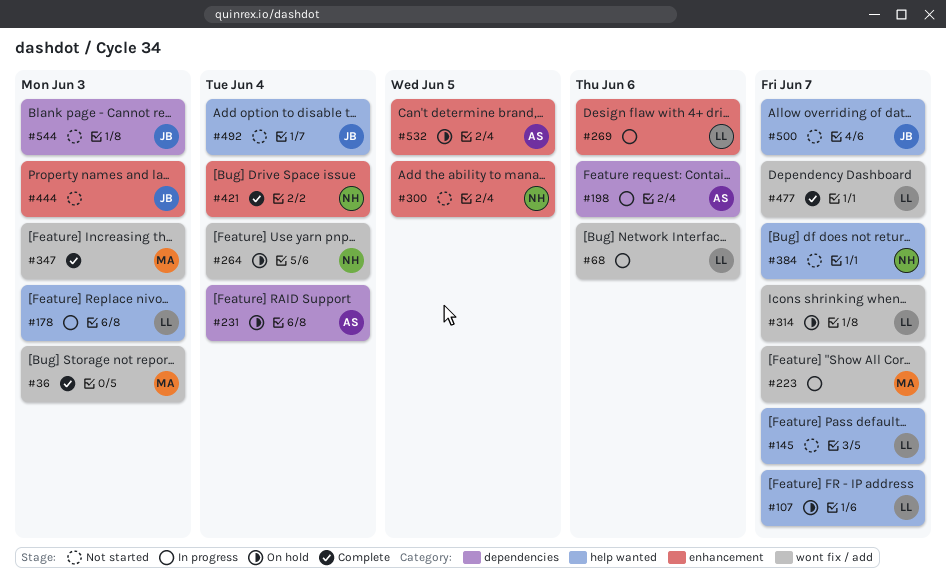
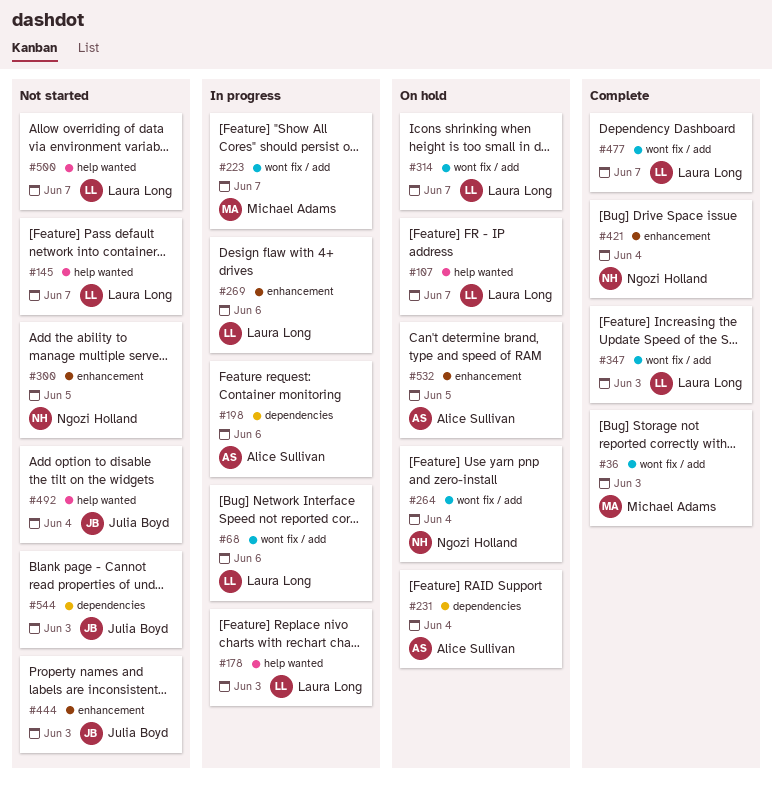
#347, owner: Michael Adams -> Laura Long
#384: present -> none
#500, owner: Julia Boyd -> Laura Long

